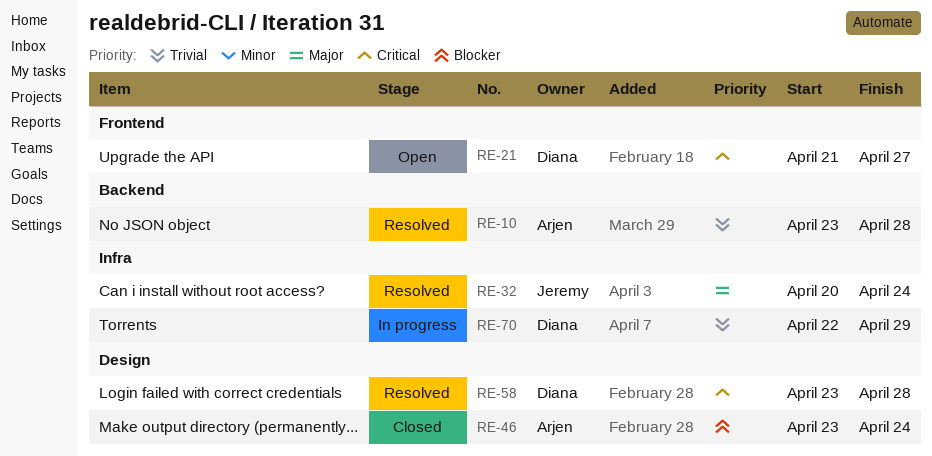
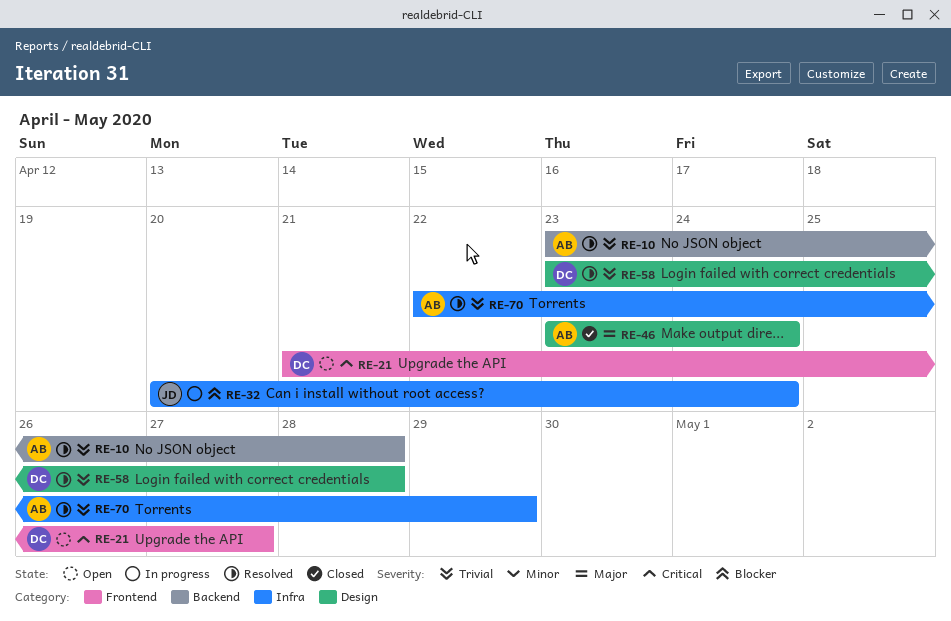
RE-32, status: Resolved -> In progress
RE-32, priority: Major -> Blocker
RE-46, priority: Blocker -> Major
RE-58, priority: Critical -> Trivial
RE-70, status: In progress -> Resolved
RE-70, owner: Diana -> Arjen

